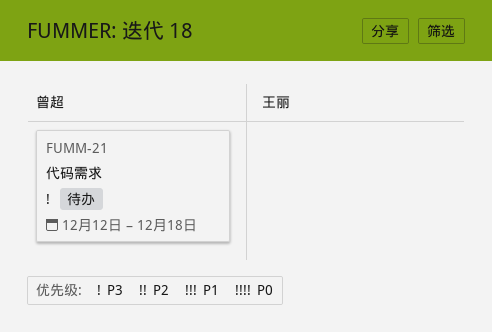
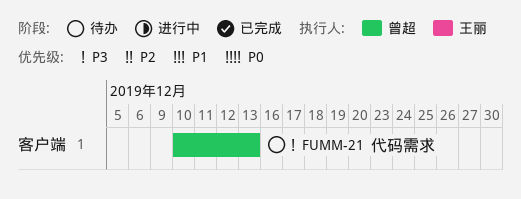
FUMM-21, start: Dec 12 -> Dec 10
FUMM-21, due: Dec 18 -> Dec 13

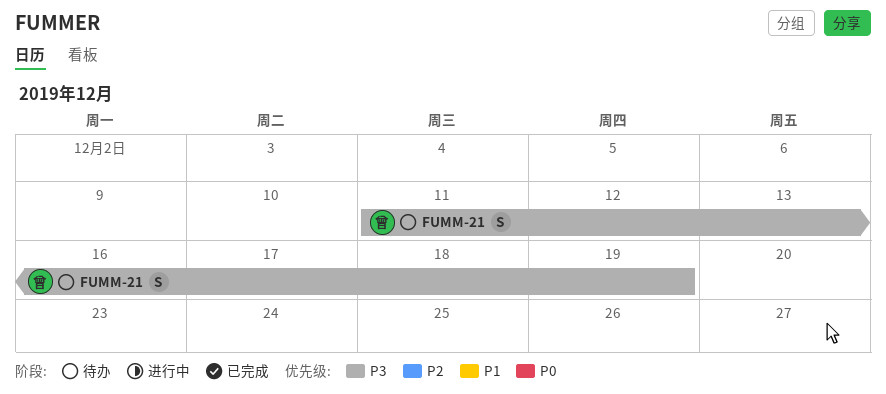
FUMM-21, start: Dec 10 -> Dec 11
FUMM-21, due: Dec 13 -> Dec 19

